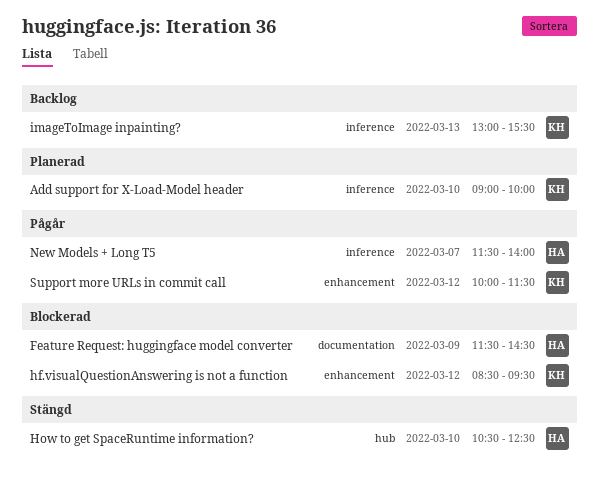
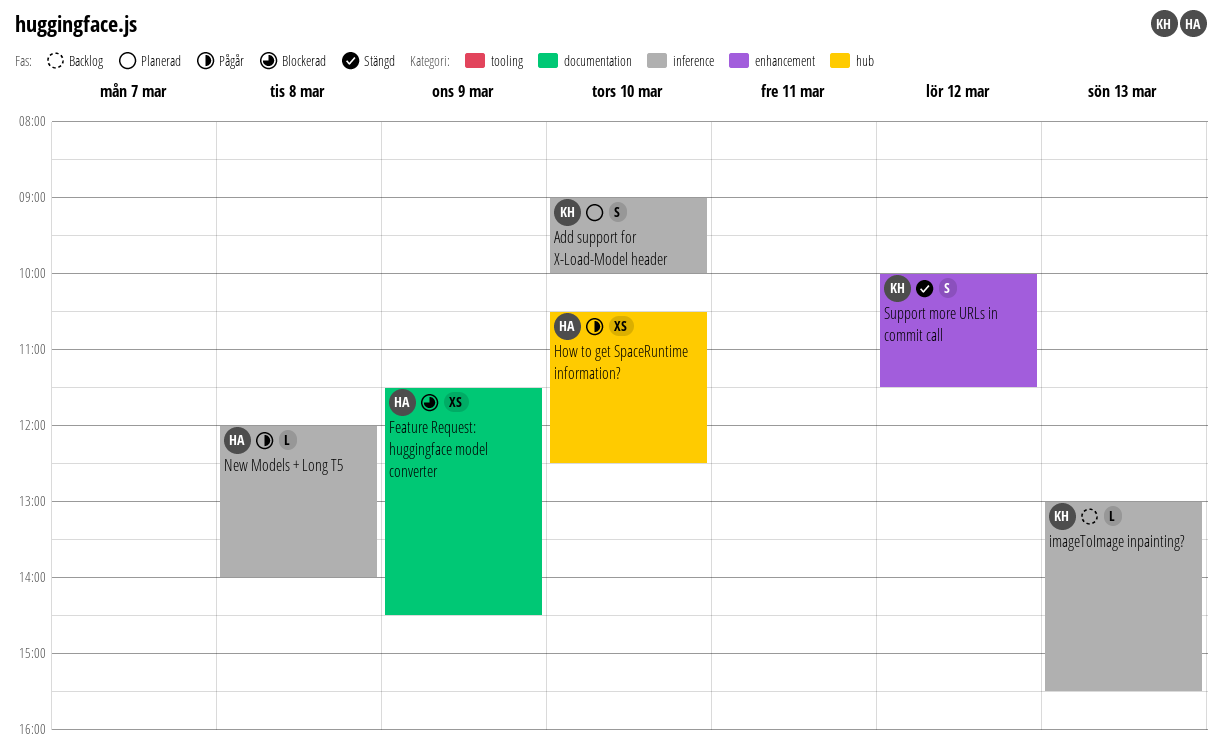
hf.visualQuestionAnswering is not a function: present -> none
How to get SpaceRuntime information?, status: Stängd -> Pågår
New Models + Long T5, day: Mar 7 -> Mar 8
New Models + Long T5, begins: 11:30 -> 12:00
Support more URLs in commit call, status: Pågår -> Stängd

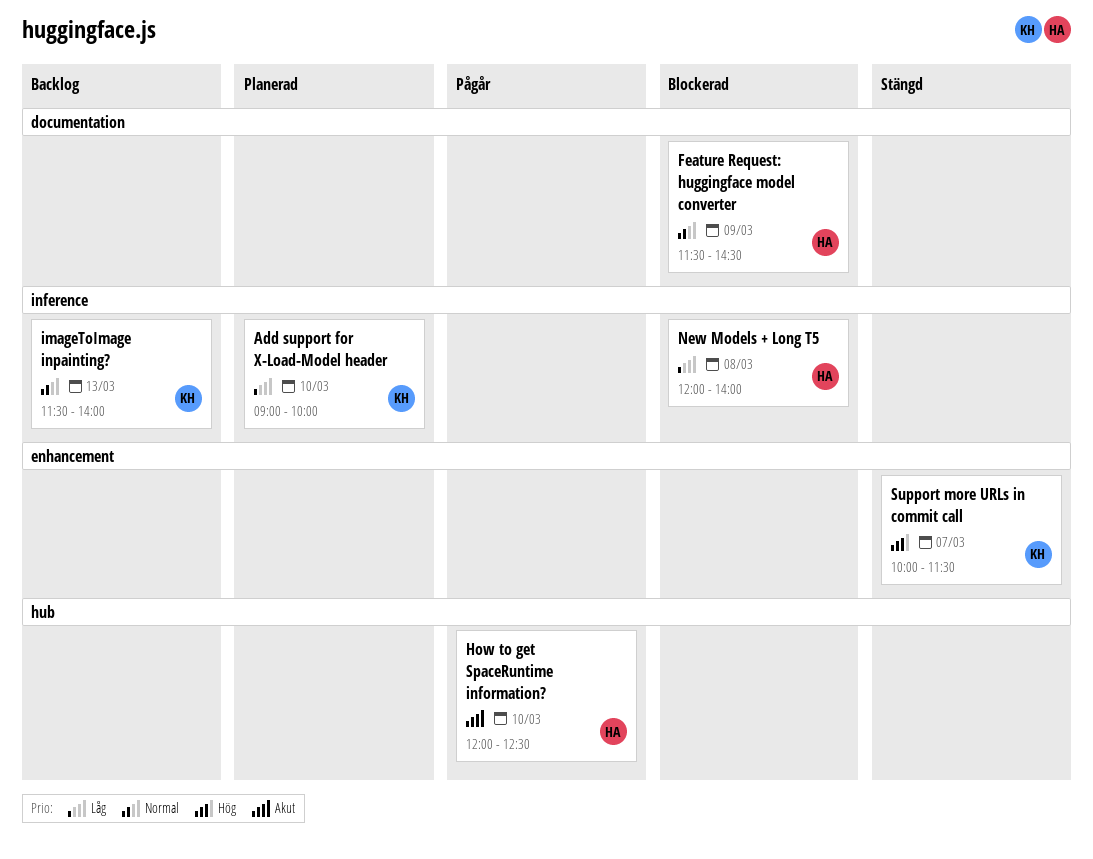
How to get SpaceRuntime information?, begins: 10:30 -> 12:00
imageToImage inpainting?, begins: 13:00 -> 11:30
imageToImage inpainting?, ends: 15:30 -> 14:00
New Models + Long T5, status: Pågår -> Blockerad
Support more URLs in commit call, day: Mar 12 -> Mar 7

